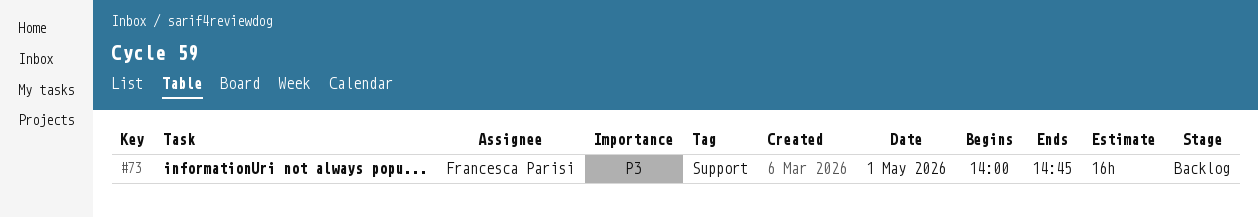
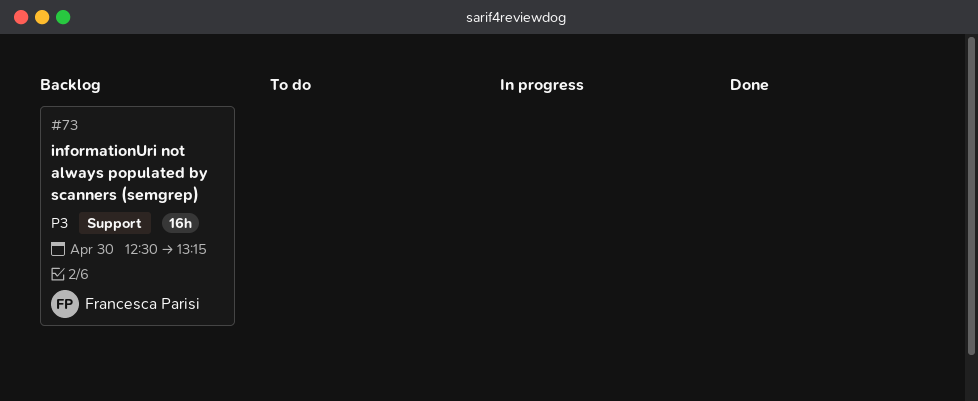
#73, day: May 1 -> Apr 30
#73, begins: 14:00 -> 12:30
#73, ends: 14:45 -> 13:15

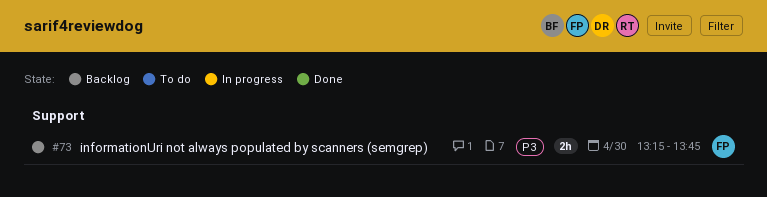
#73, estimate: 16h -> 2h
#73, begins: 12:30 -> 13:15
#73, ends: 13:15 -> 13:45

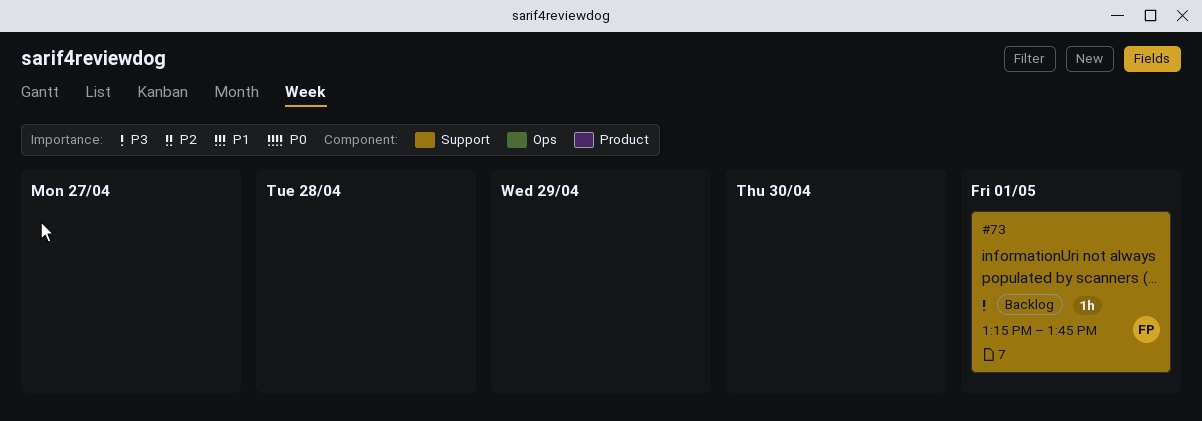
#73, estimate: 2h -> 1h
#73, day: Apr 30 -> May 1

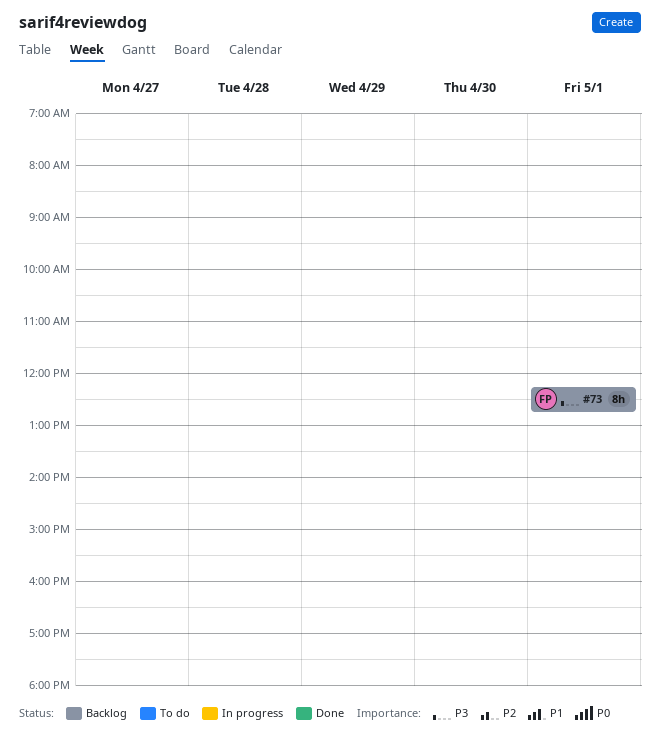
#73, estimate: 1h -> 8h
#73, begins: 13:15 -> 12:15
#73, ends: 13:45 -> 12:45

